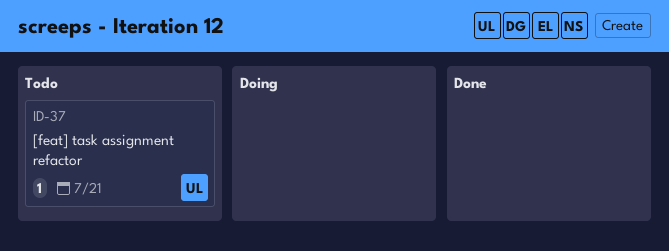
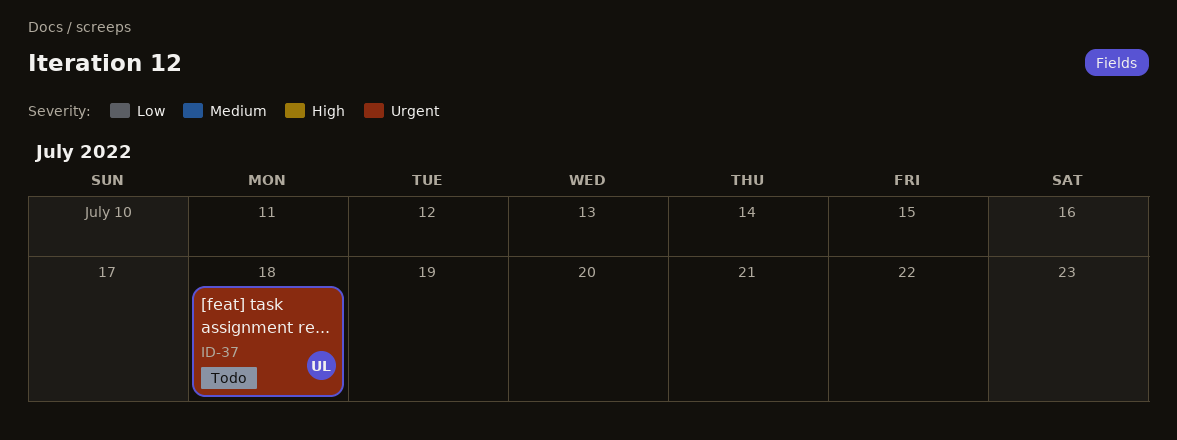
ID-37, due: Jul 21 -> Jul 18

